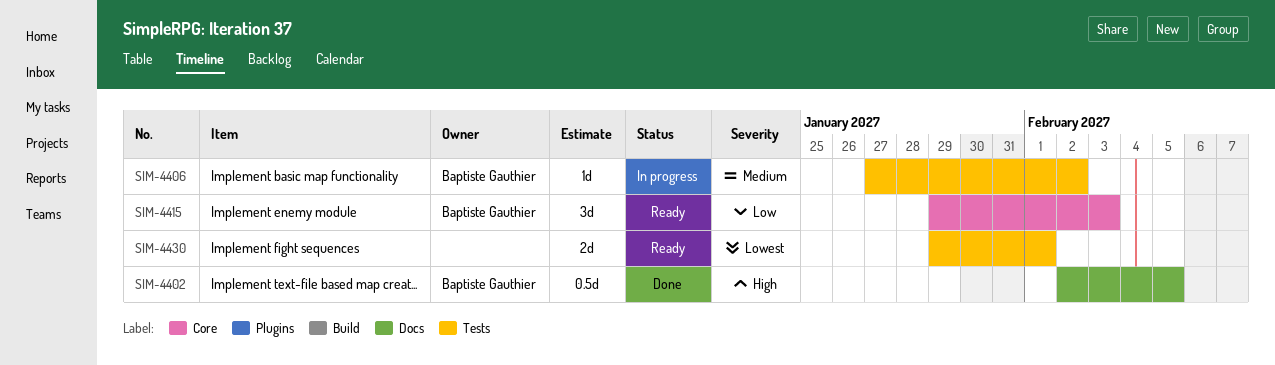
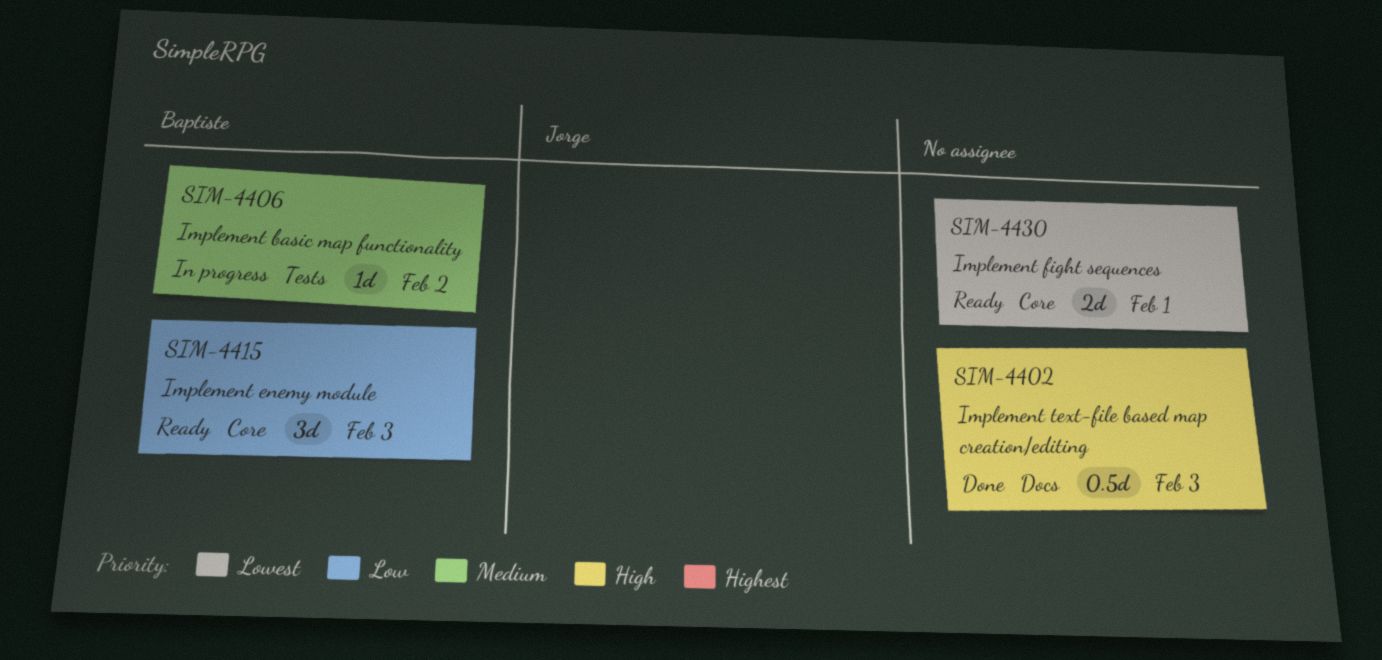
SIM-4402, owner: Baptiste Gauthier -> none
SIM-4402, due: Feb 5 -> Feb 3
SIM-4430, label: Tests -> Core

